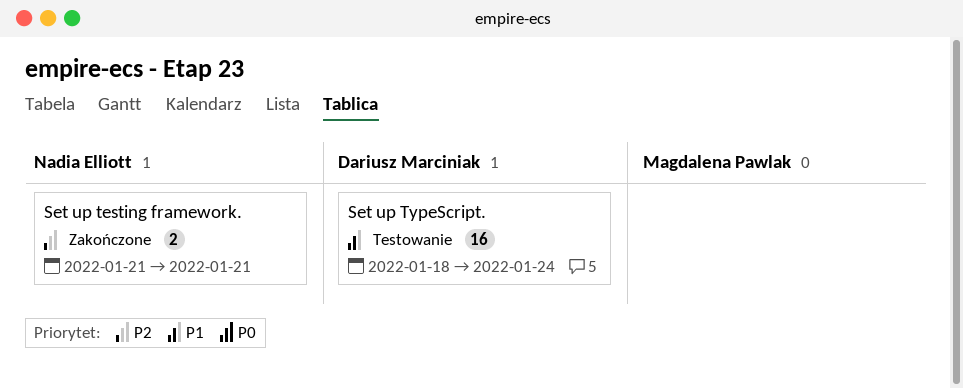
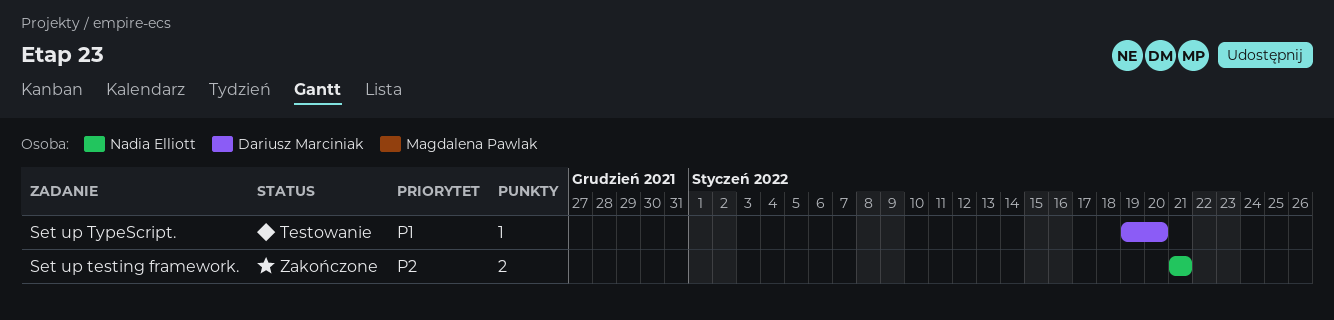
Set up TypeScript., estimate: 16 -> 1
Set up TypeScript., start: Jan 18 -> Jan 19
Set up TypeScript., due: Jan 24 -> Jan 20

